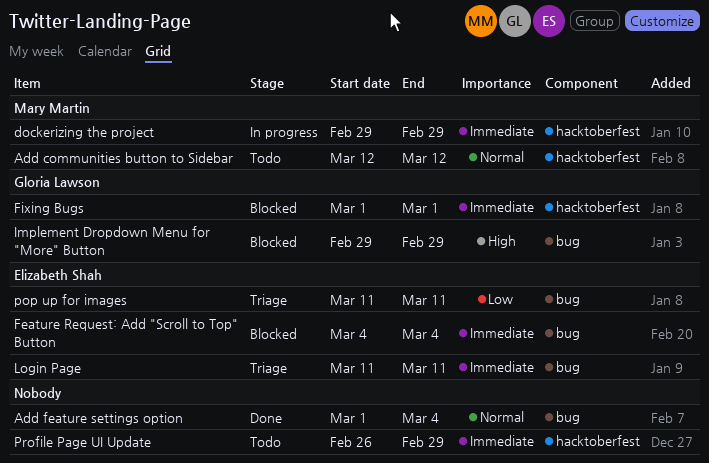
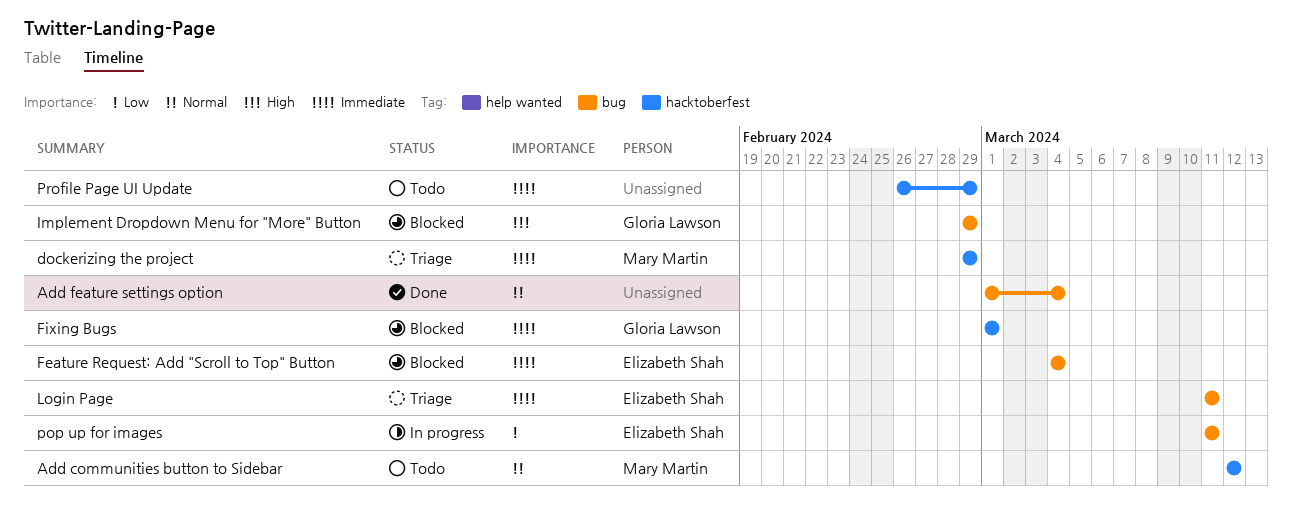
dockerizing the project, status: In progress -> Triage
pop up for images, status: Triage -> In progress

